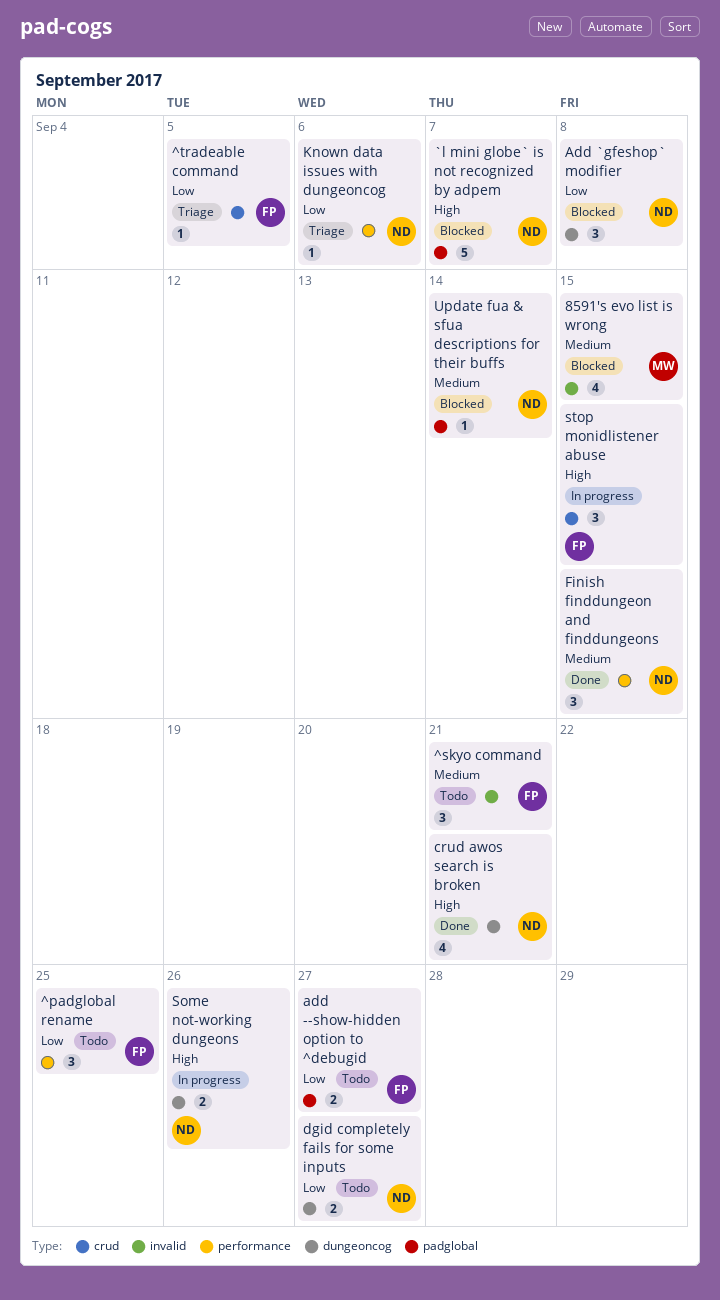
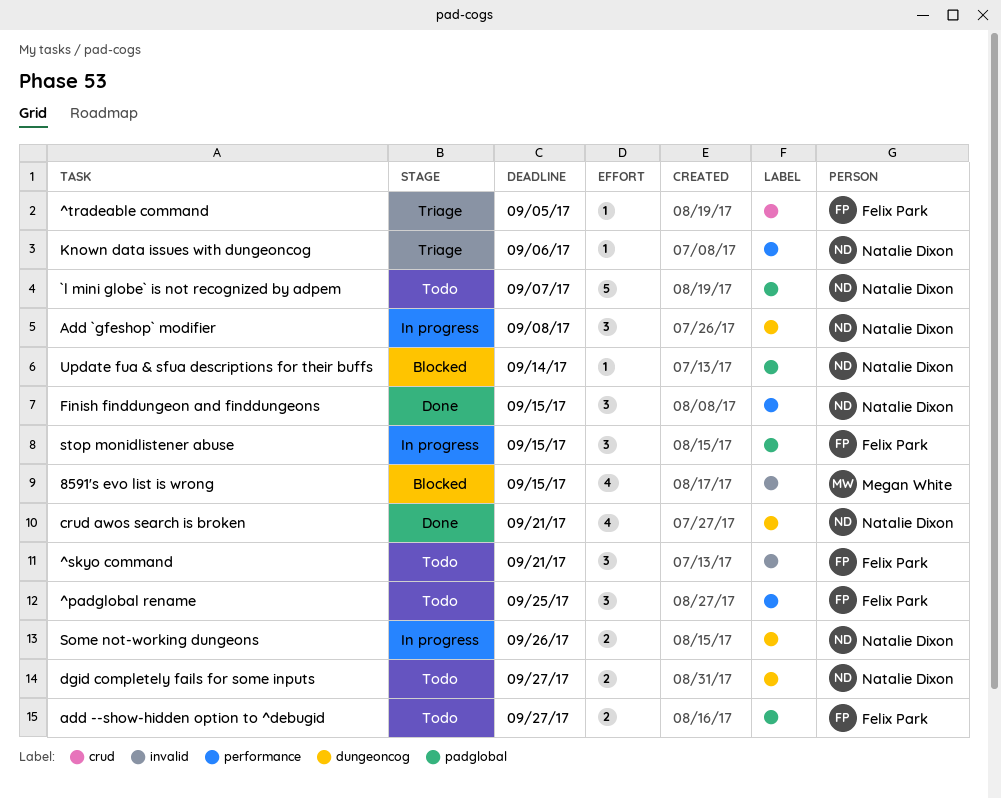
`l mini globe` is not recognized by adpem, status: Blocked -> Todo
Add `gfeshop` modifier, status: Blocked -> In progress
stop monidlistener abuse, label: crud -> padglobal

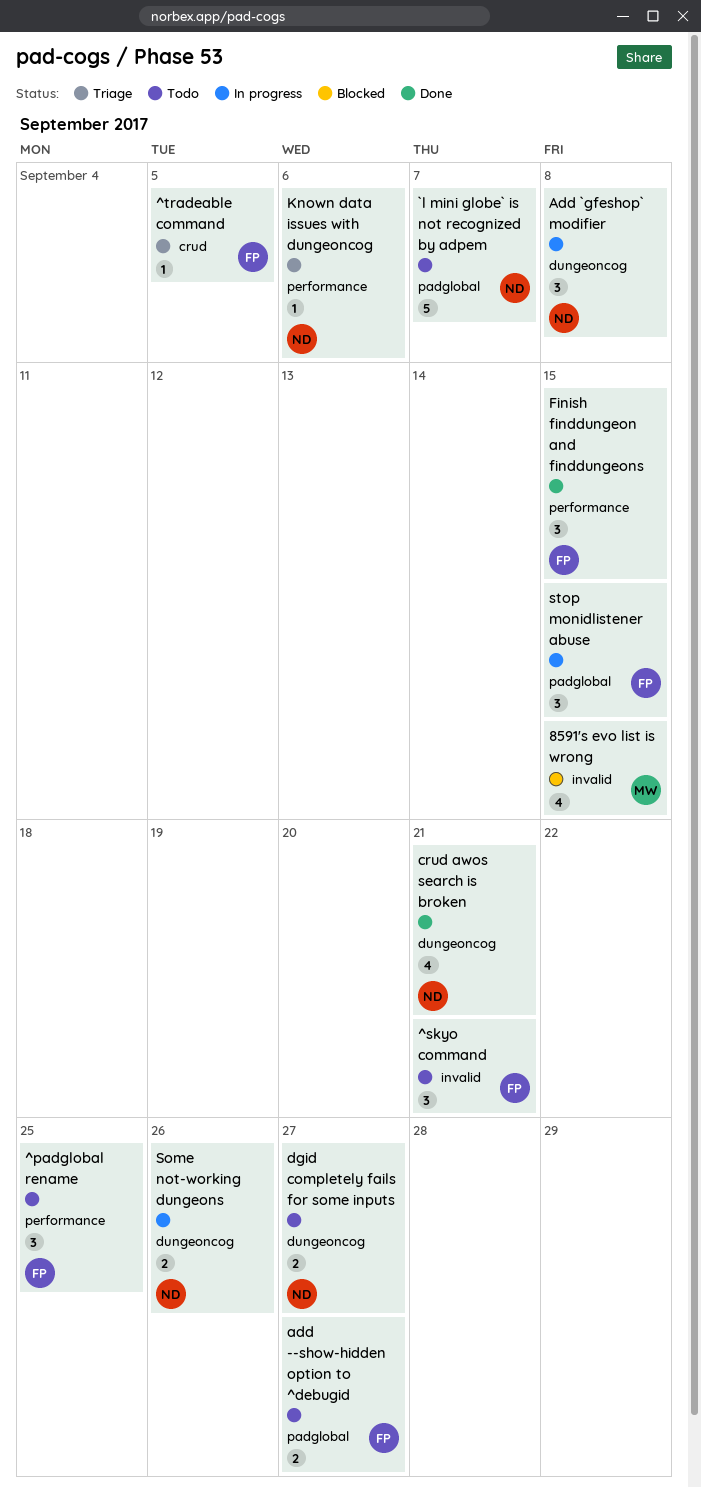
Finish finddungeon and finddungeons, owner: Natalie Dixon -> Felix Park
Update fua & sfua descriptions for their buffs: present -> none

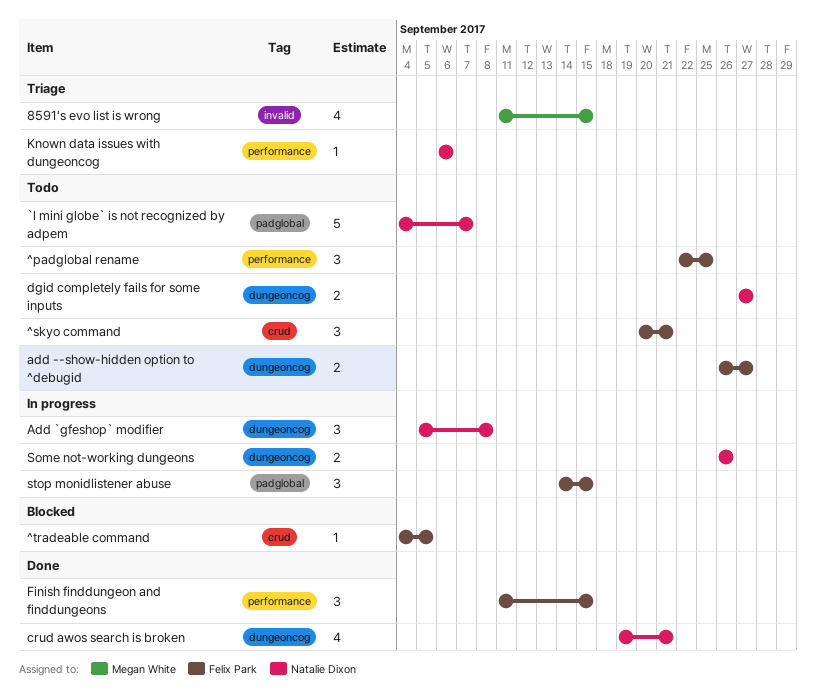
8591's evo list is wrong, status: Blocked -> Triage
^skyo command, label: invalid -> crud
^tradeable command, status: Triage -> Blocked
add --show-hidden option to ^debugid, label: padglobal -> dungeoncog

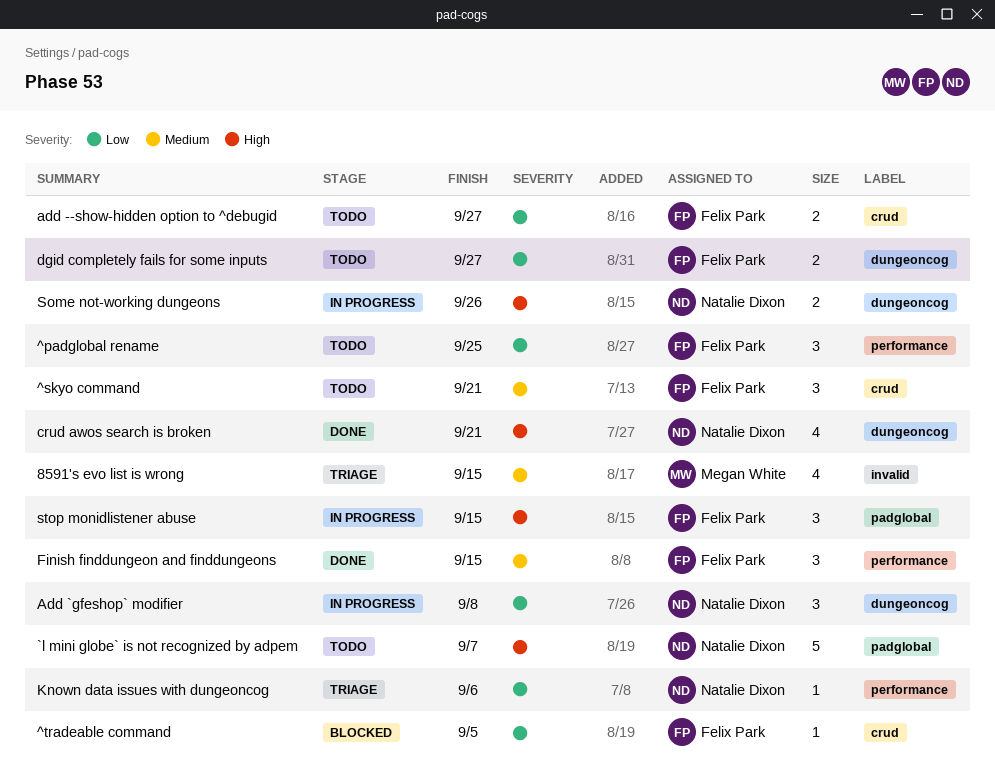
add --show-hidden option to ^debugid, label: dungeoncog -> crud
dgid completely fails for some inputs, owner: Natalie Dixon -> Felix Park

